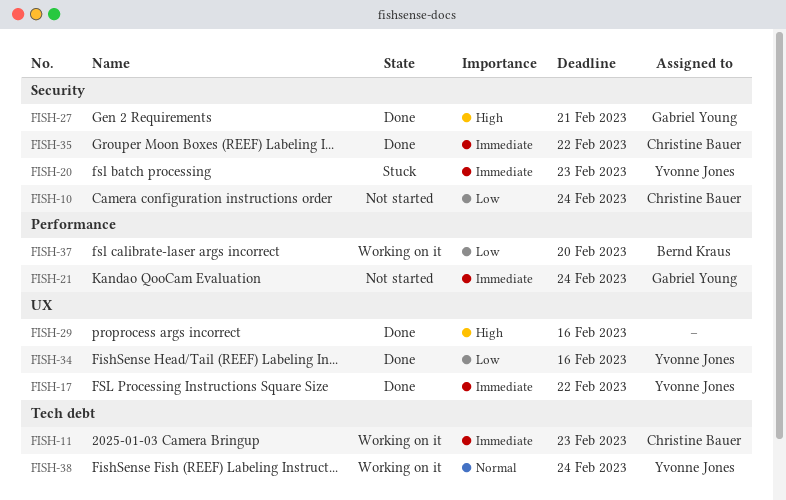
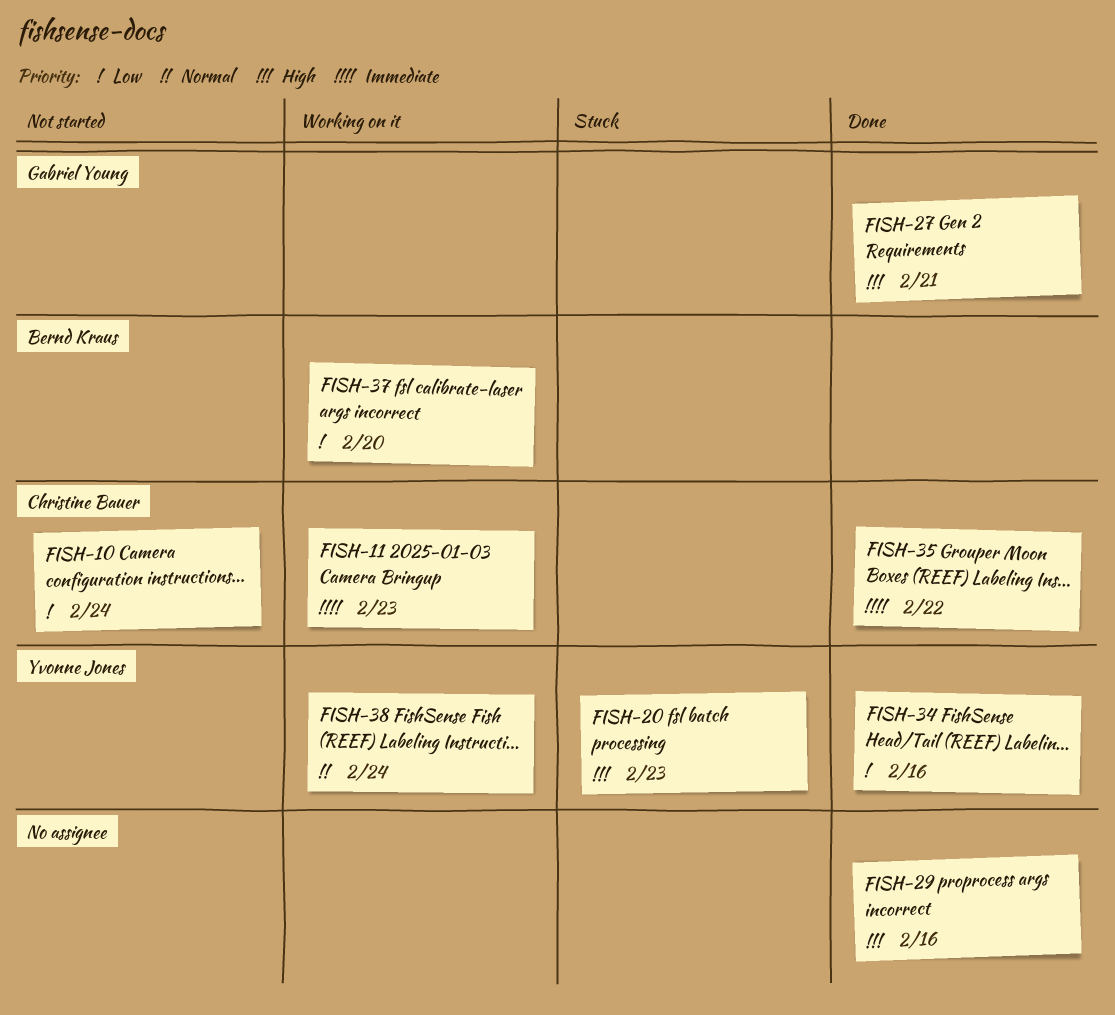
FISH-17: present -> none
FISH-20, priority: Immediate -> High
FISH-21: present -> none

